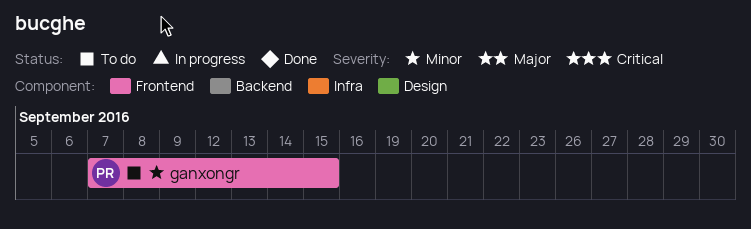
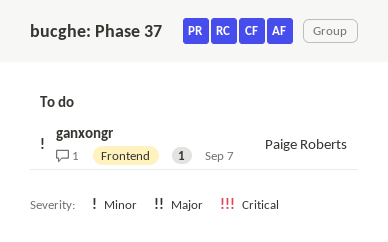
ganxongr, due: Sep 15 -> Sep 7

